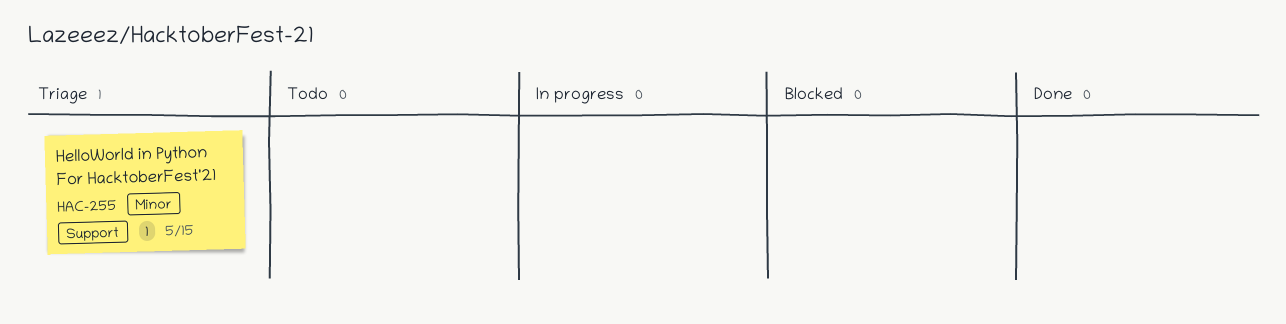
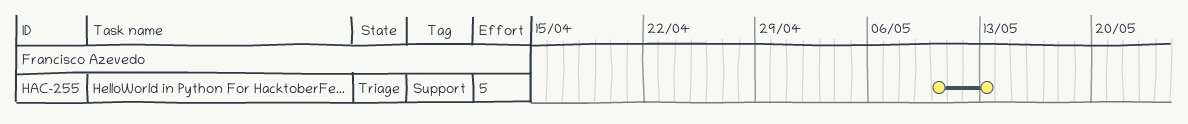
HAC-255, estimate: 1 -> 5
HAC-255, due: May 15 -> May 13

